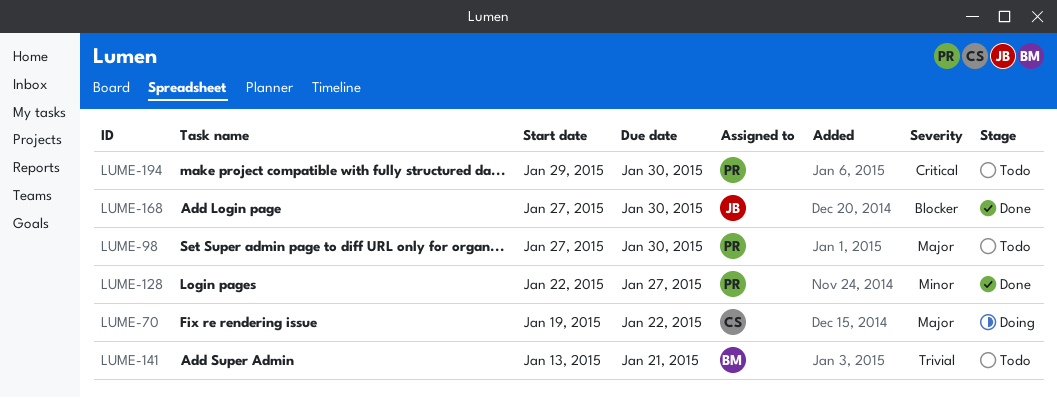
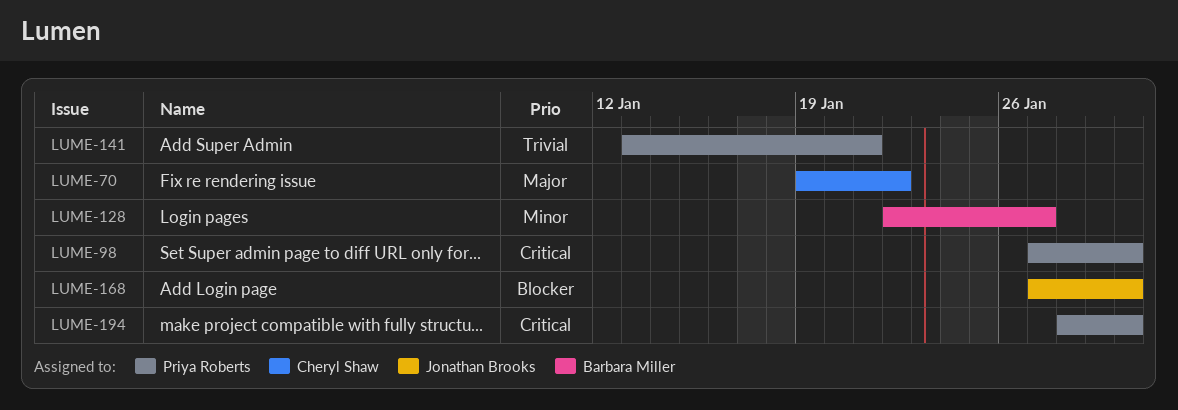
LUME-98, priority: Major -> Critical
LUME-128, owner: Priya Roberts -> Barbara Miller
LUME-141, owner: Barbara Miller -> Priya Roberts
LUME-194, start: Jan 29 -> Jan 28

